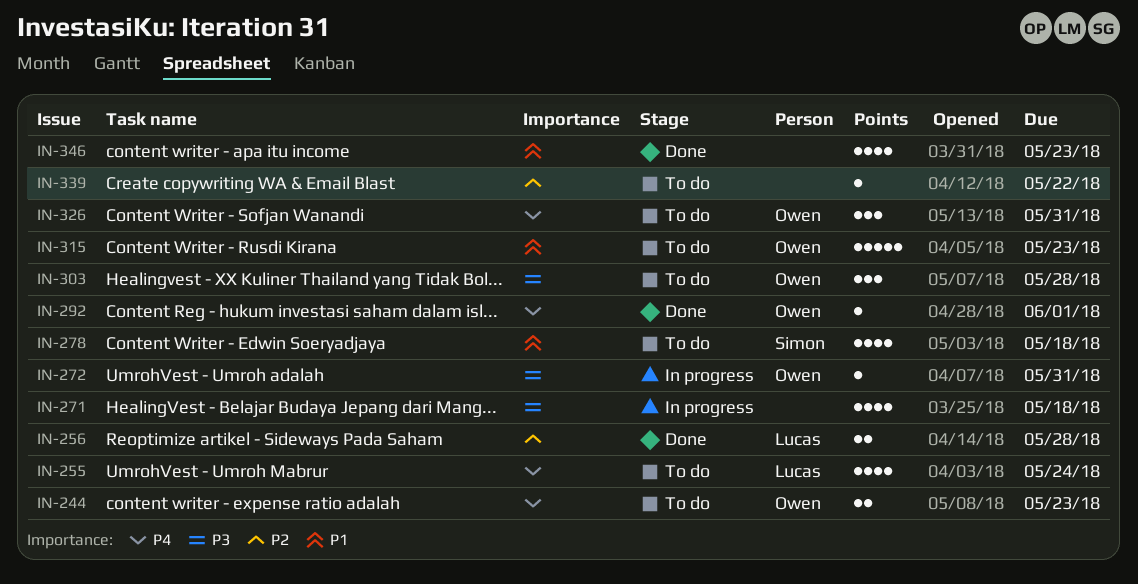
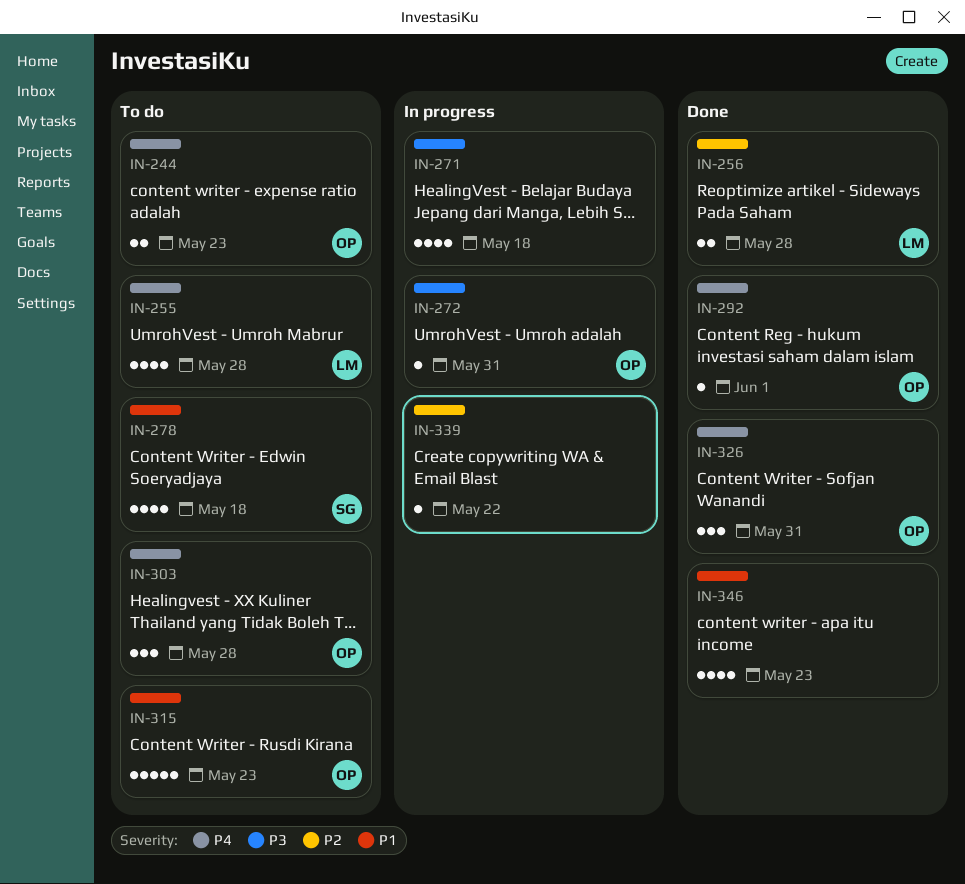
IN-255, due: May 24 -> May 28
IN-303, priority: P3 -> P4
IN-326, status: To do -> Done
IN-339, status: To do -> In progress

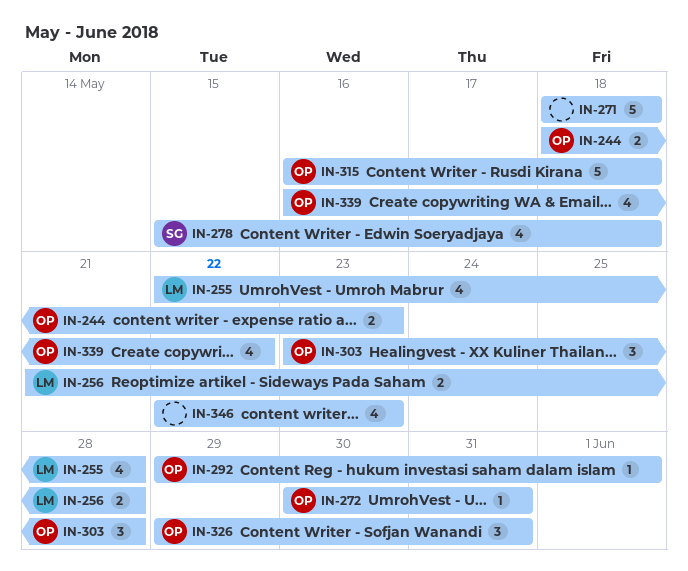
IN-271, estimate: 4 -> 5
IN-315, due: May 23 -> May 18
IN-339, owner: none -> OP
IN-339, estimate: 1 -> 4

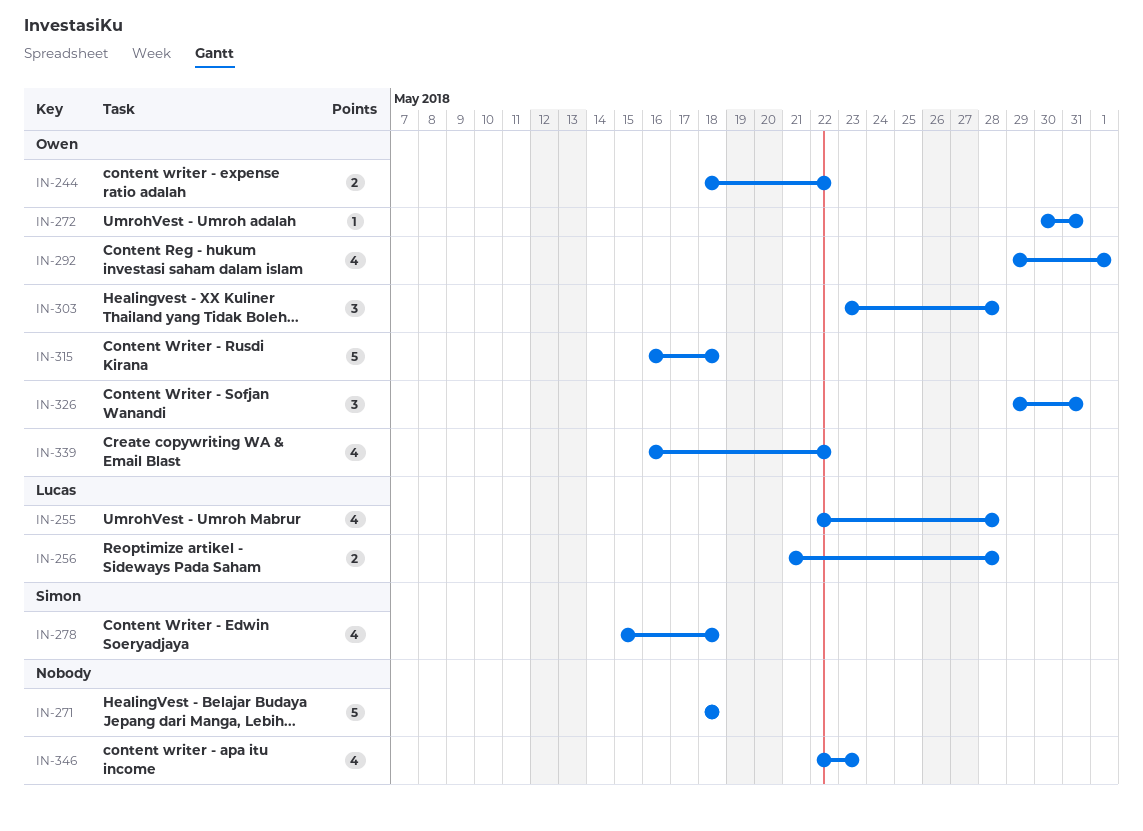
IN-244, due: May 23 -> May 22
IN-292, estimate: 1 -> 4

